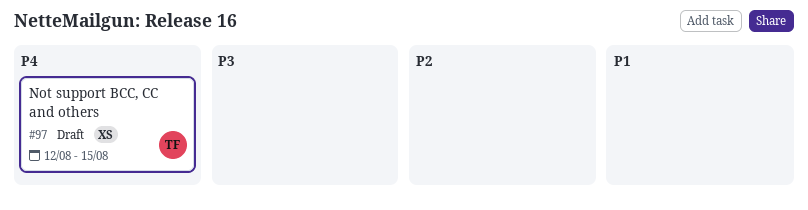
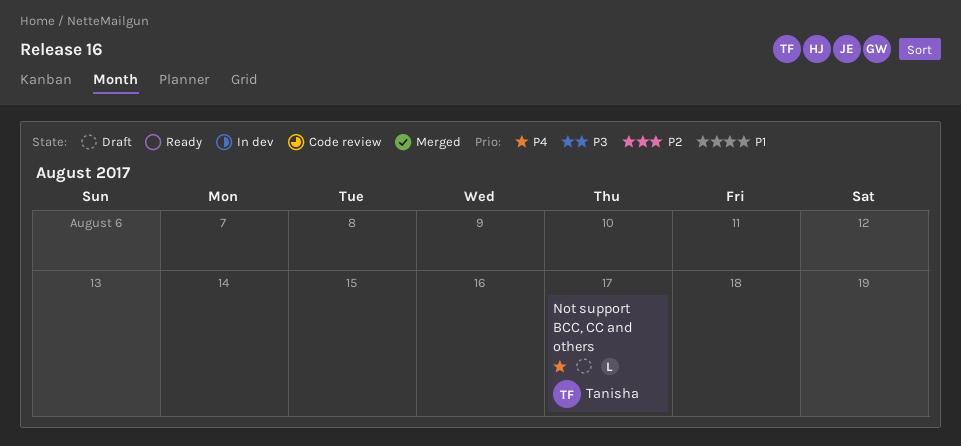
Not support BCC, CC and others, estimate: XS -> L
Not support BCC, CC and others, due: Aug 15 -> Aug 17

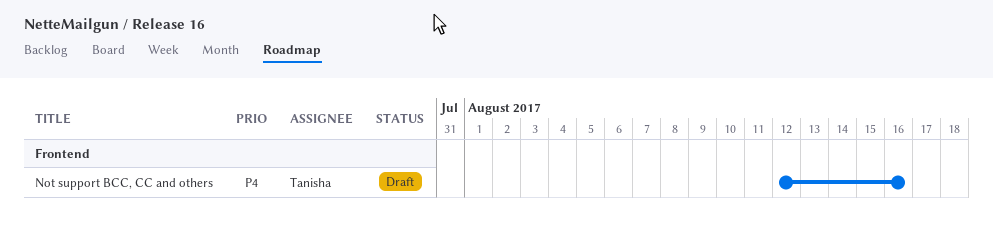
Not support BCC, CC and others, due: Aug 17 -> Aug 16

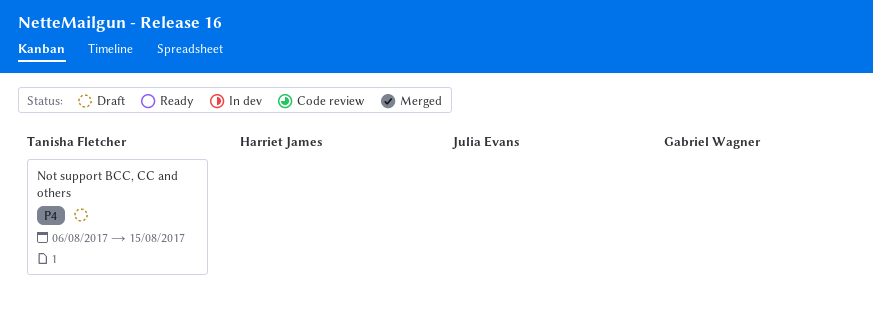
Not support BCC, CC and others, start: Aug 12 -> Aug 6
Not support BCC, CC and others, due: Aug 16 -> Aug 15

